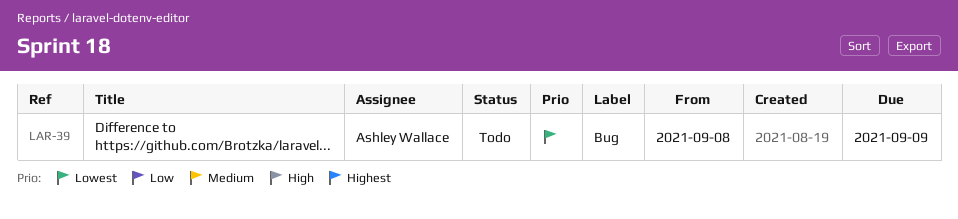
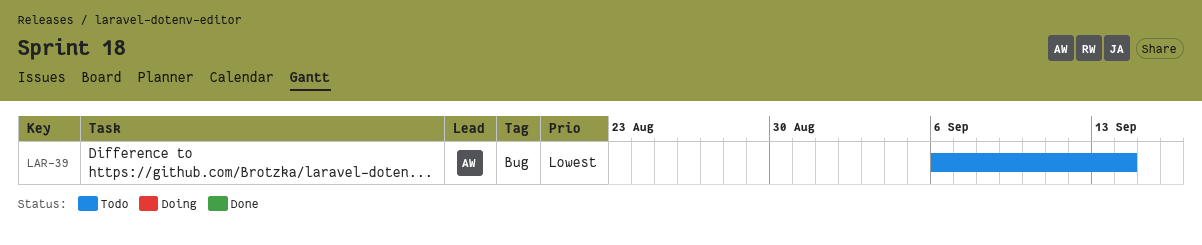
LAR-39, start: Sep 8 -> Sep 6
LAR-39, due: Sep 9 -> Sep 14

